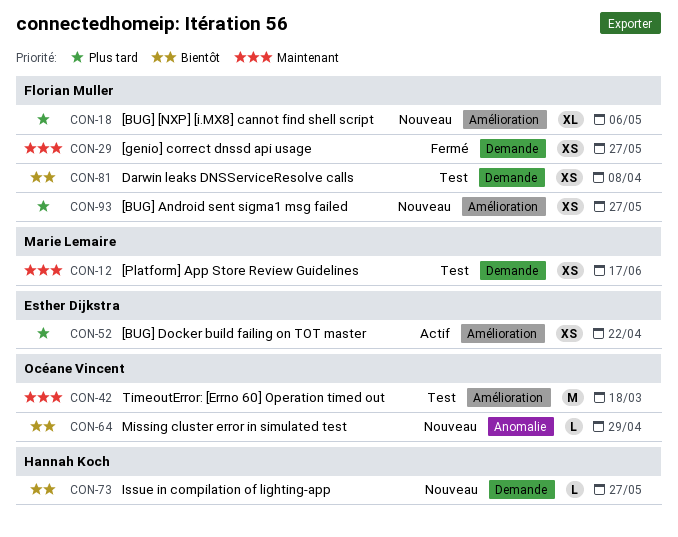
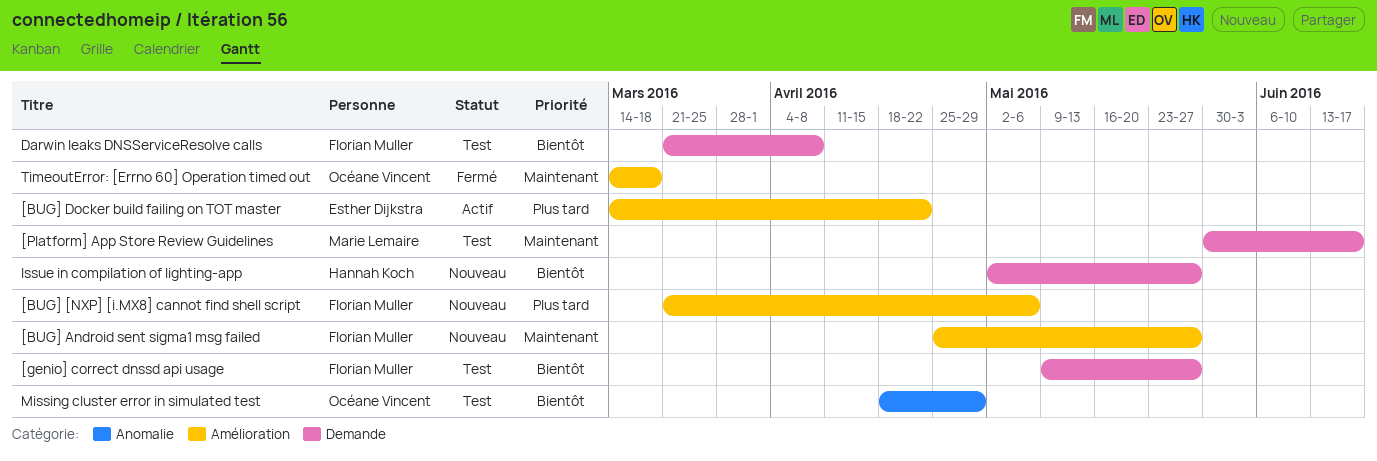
[BUG] Android sent sigma1 msg failed, priority: Plus tard -> Maintenant
[genio] correct dnssd api usage, status: Fermé -> Test
[genio] correct dnssd api usage, priority: Maintenant -> Bientôt
Missing cluster error in simulated test, status: Nouveau -> Test
TimeoutError: [Errno 60] Operation timed out, status: Test -> Fermé

